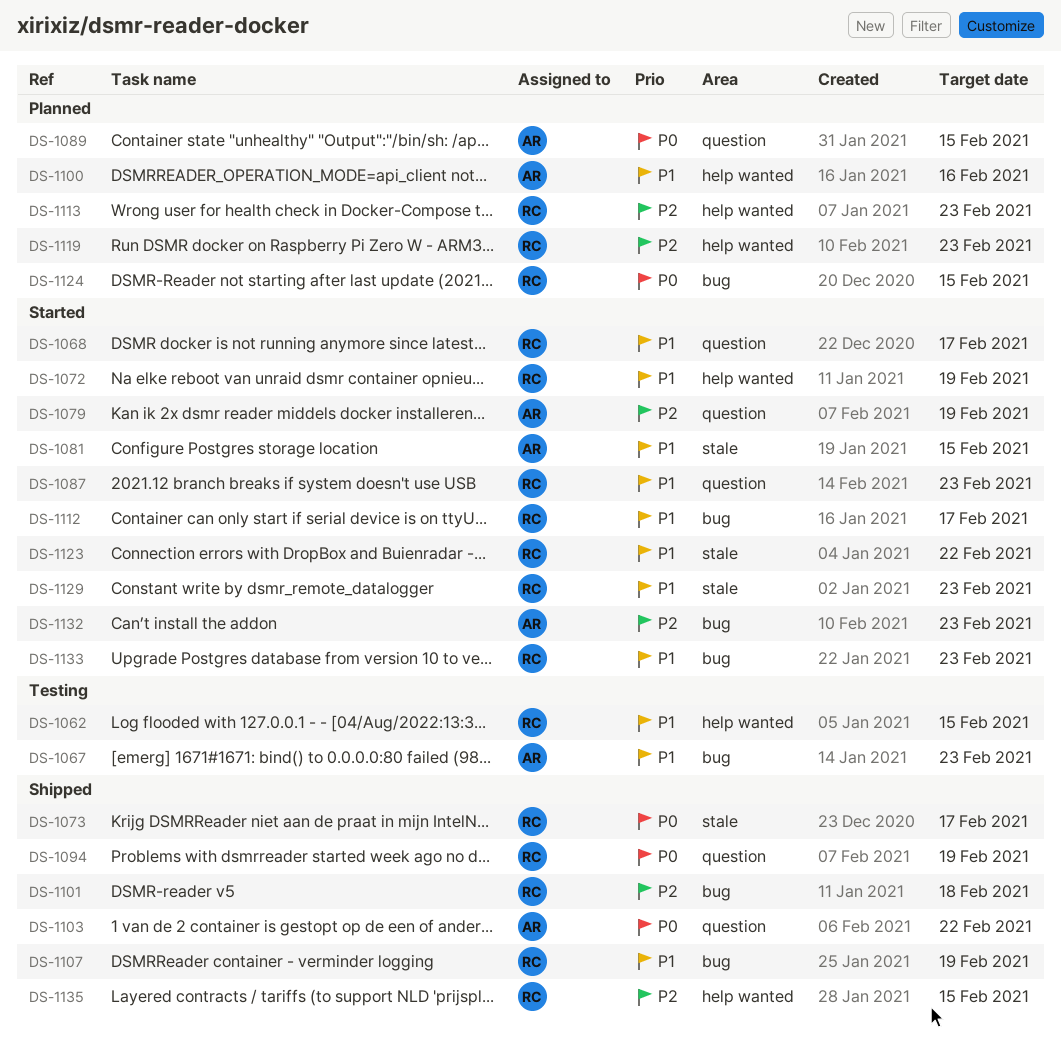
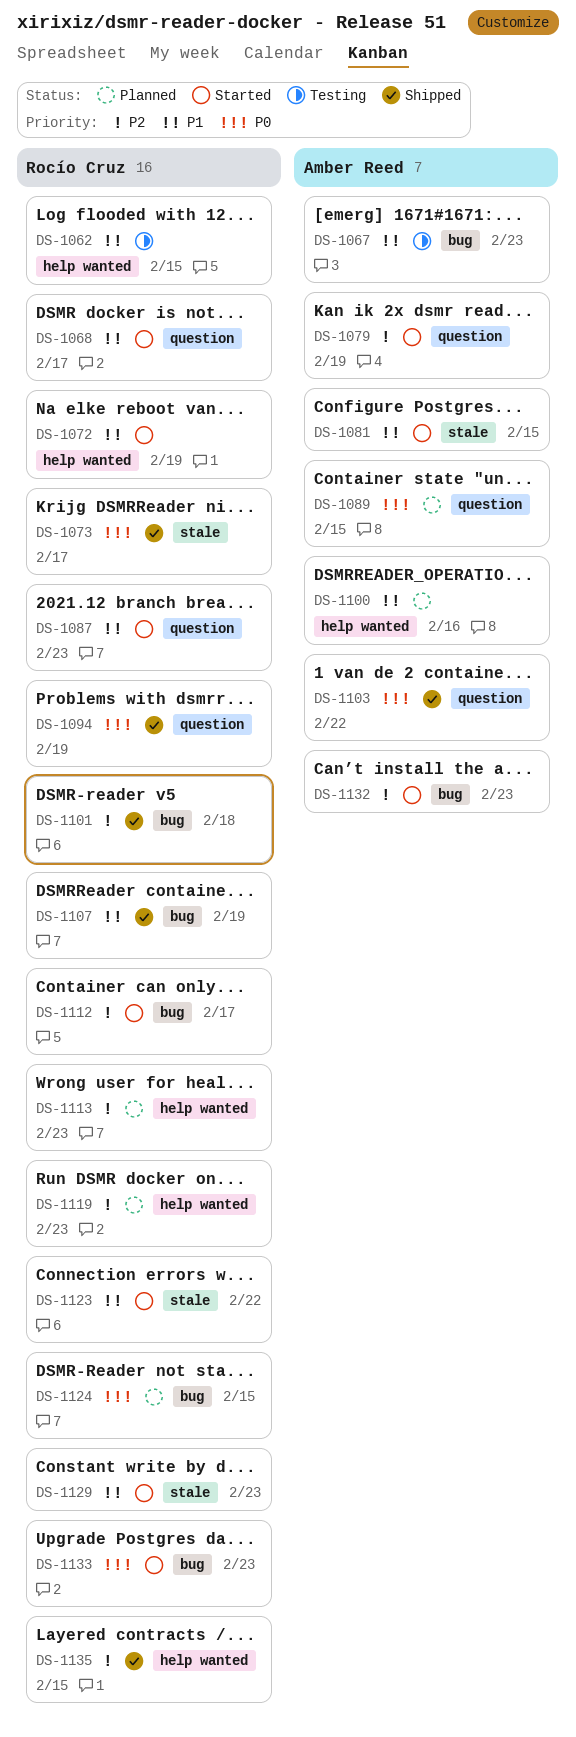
DS-1112, priority: P1 -> P2
DS-1133, priority: P1 -> P0

